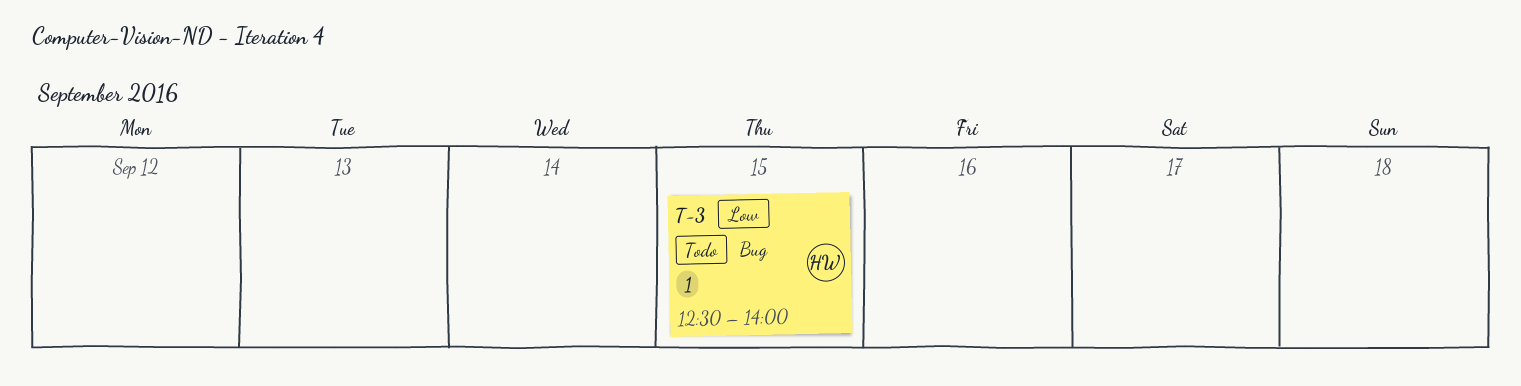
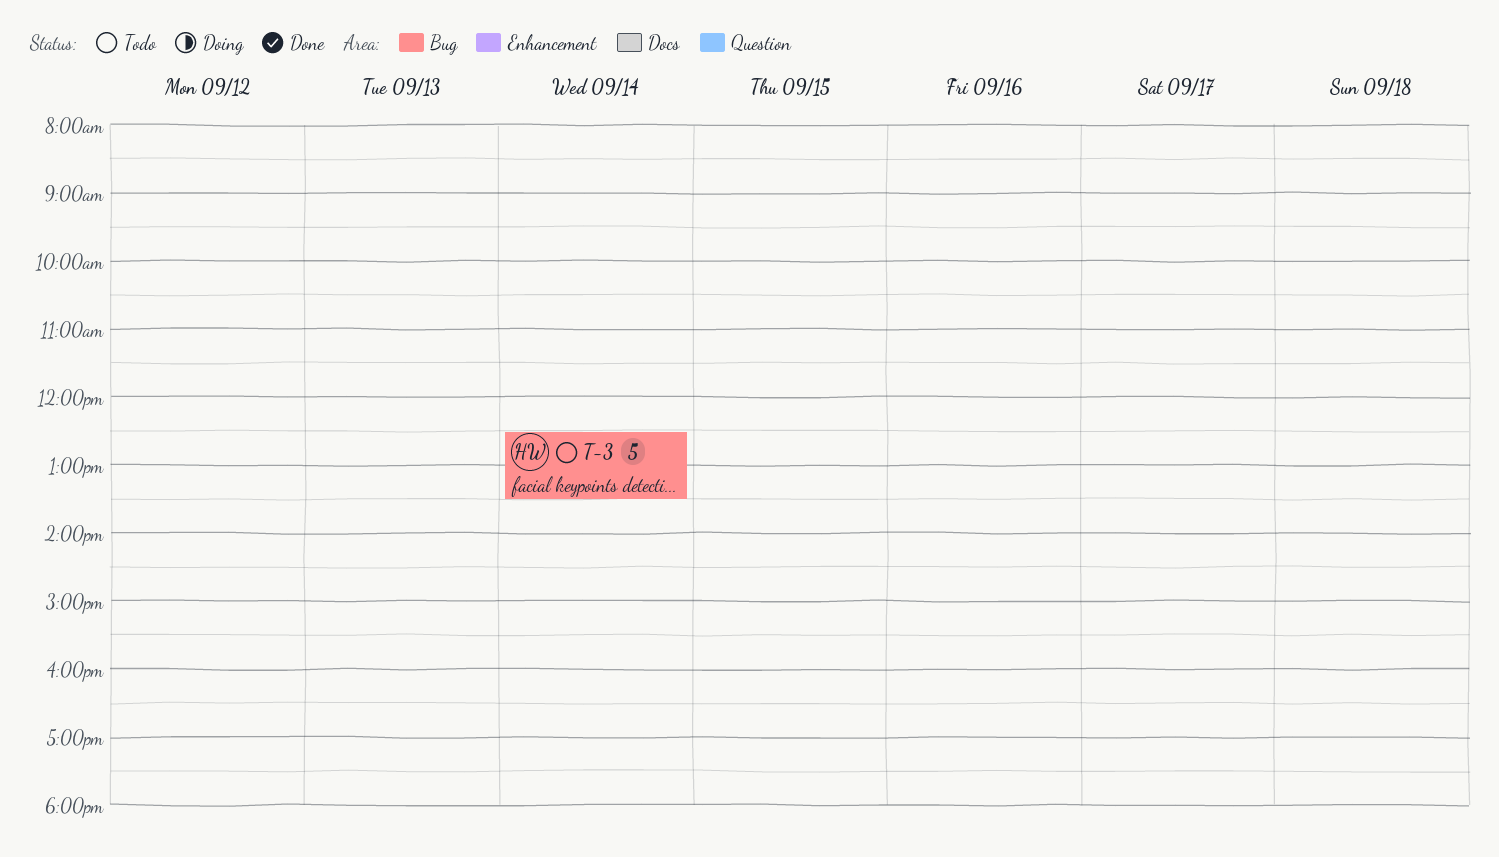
T-3, estimate: 1 -> 5
T-3, day: Sep 15 -> Sep 14
T-3, ends: 14:00 -> 13:30

